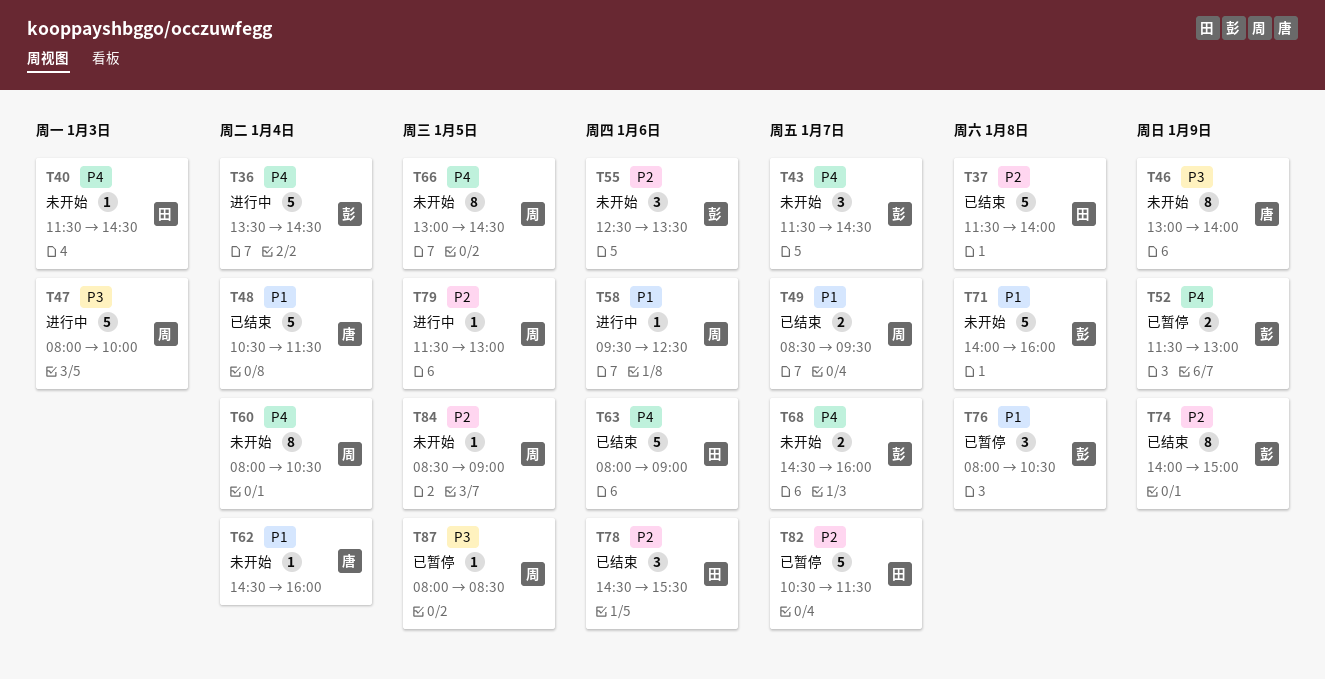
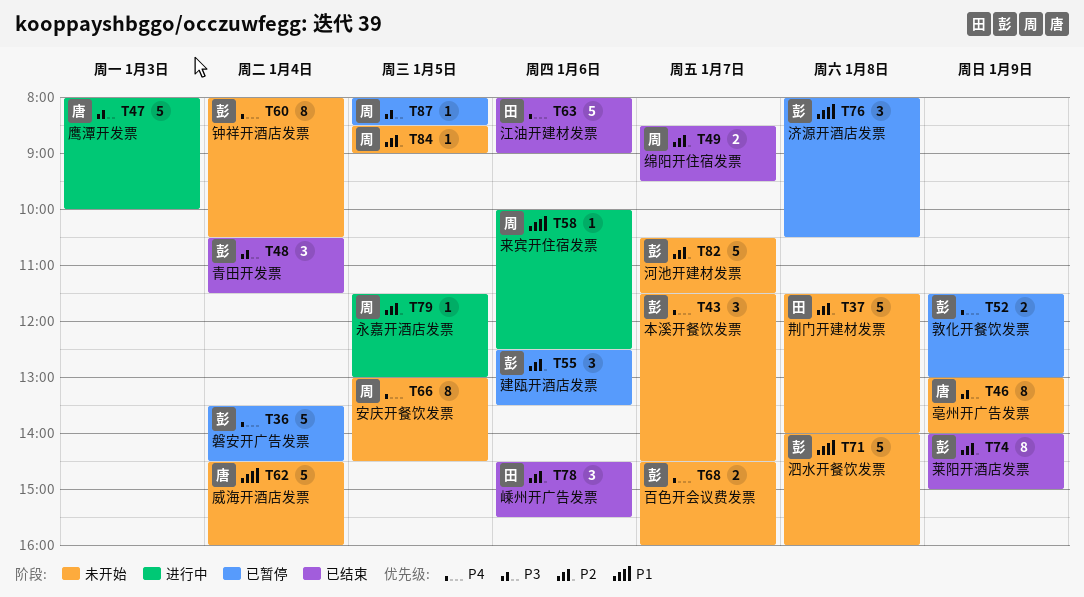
T36, status: 进行中 -> 已暂停
T37, status: 已结束 -> 未开始
T40: present -> none
T47, owner: 周 -> 唐
T48, owner: 唐 -> 彭
T48, priority: P1 -> P3
T48, estimate: 5 -> 3
T49, priority: P1 -> P2
T55, status: 未开始 -> 已暂停
T58, begins: 09:30 -> 10:00
T60, owner: 周 -> 彭
T62, estimate: 1 -> 5
T82, status: 已暂停 -> 未开始
T82, owner: 田 -> 彭

